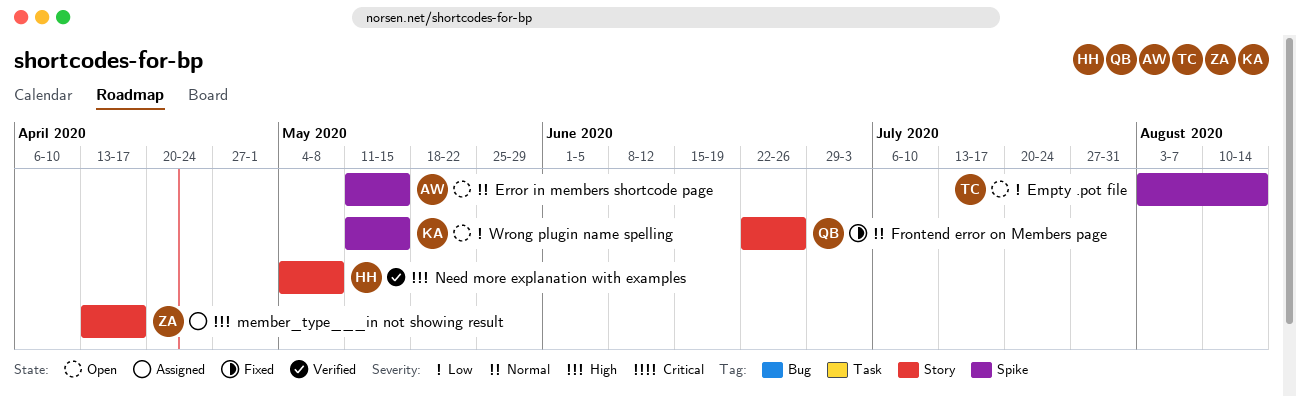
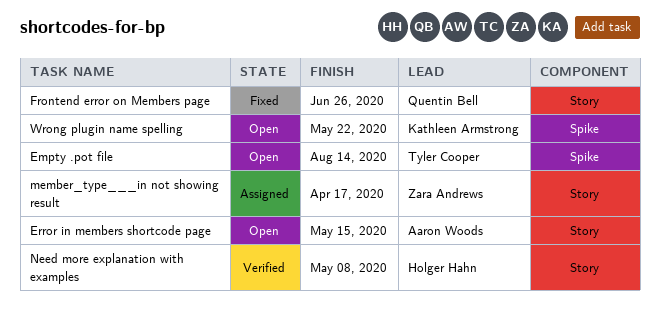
Error in members shortcode page, label: Spike -> Story
Wrong plugin name spelling, due: May 15 -> May 22

